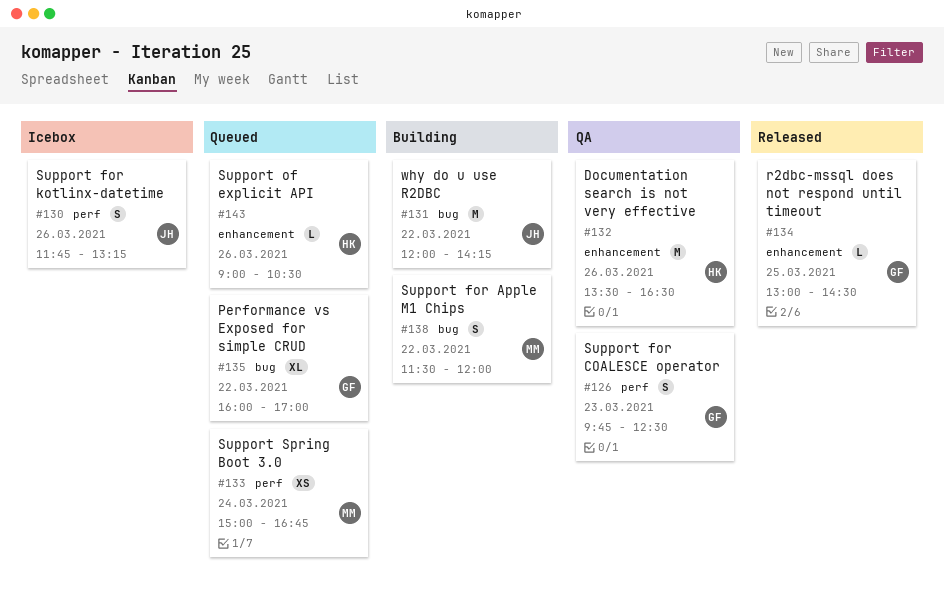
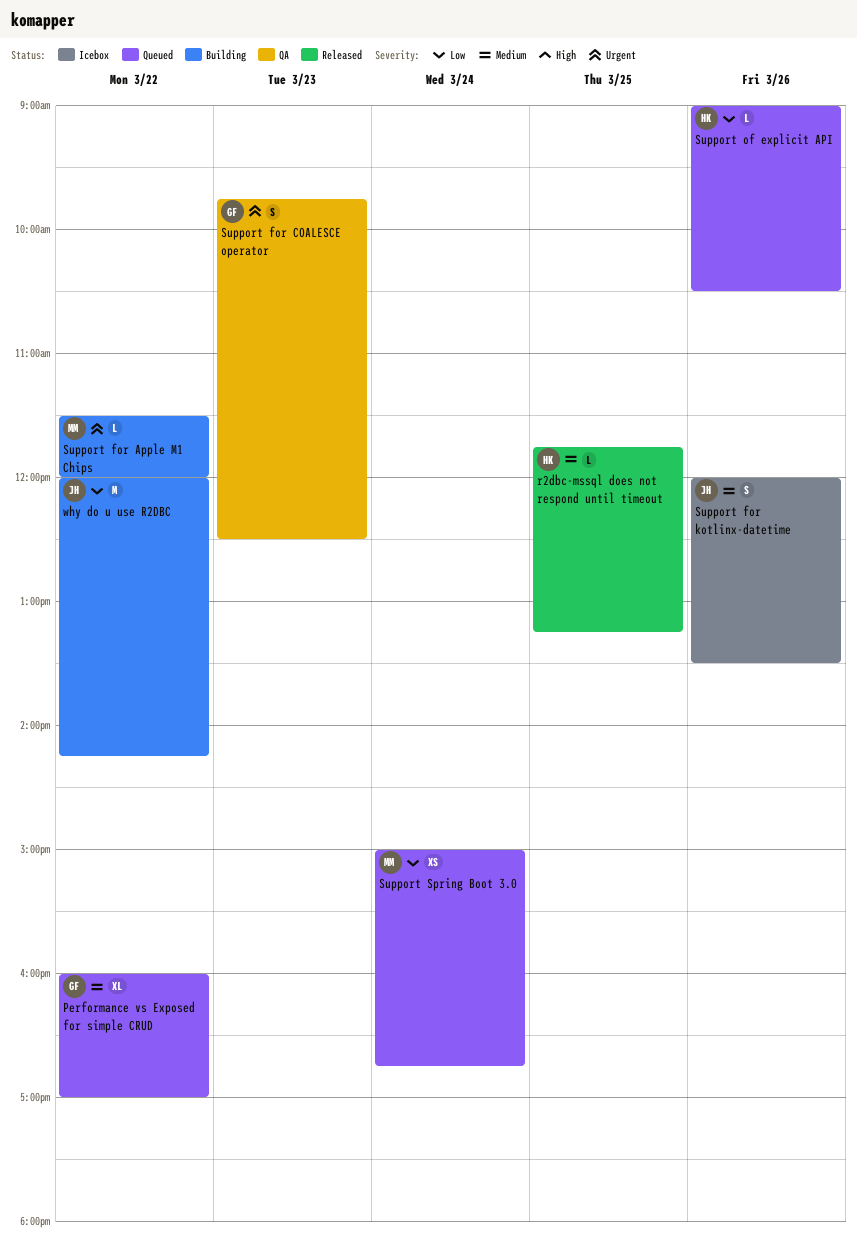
Documentation search is not very effective: present -> none
r2dbc-mssql does not respond until timeout, owner: GF -> HK
r2dbc-mssql does not respond until timeout, begins: 13:00 -> 11:45
r2dbc-mssql does not respond until timeout, ends: 14:30 -> 13:15
Support for Apple M1 Chips, estimate: S -> L
Support for kotlinx-datetime, begins: 11:45 -> 12:00
Support for kotlinx-datetime, ends: 13:15 -> 13:30

